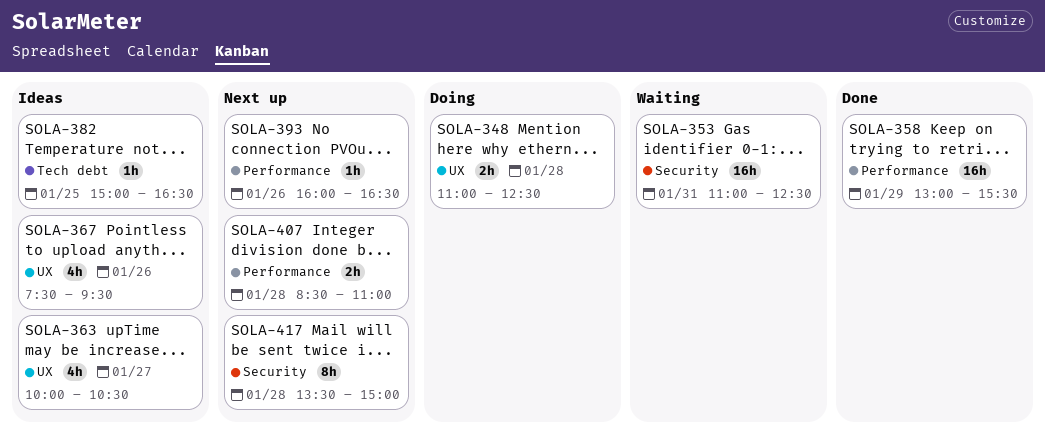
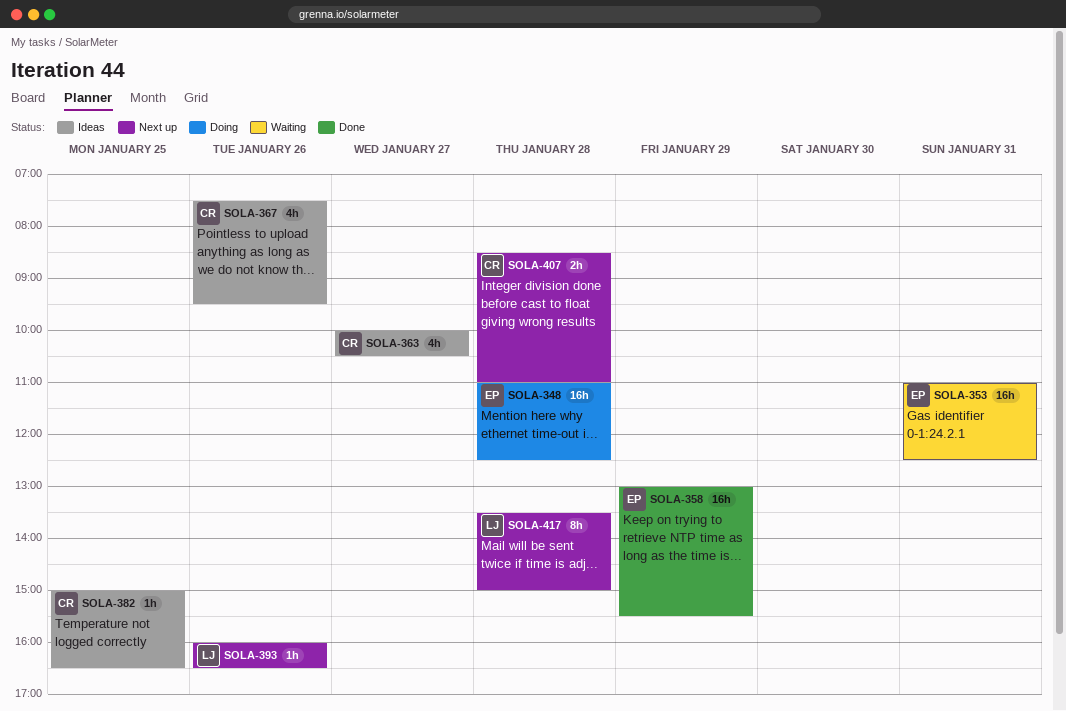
SOLA-348, estimate: 2h -> 16h

